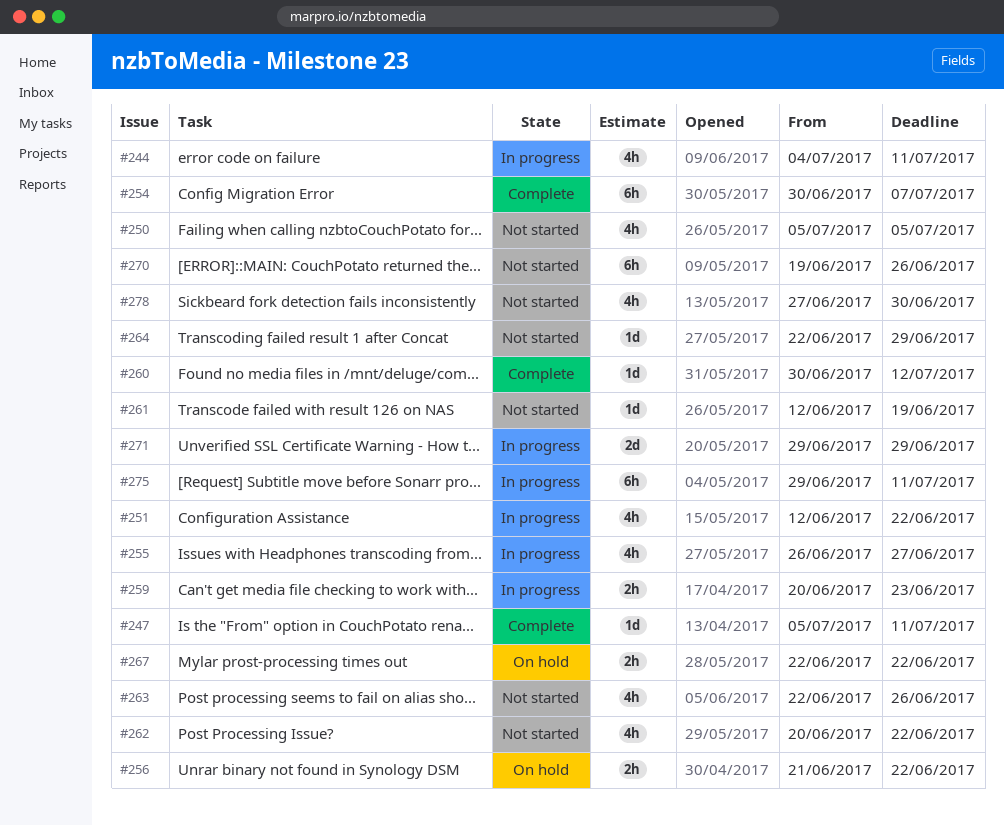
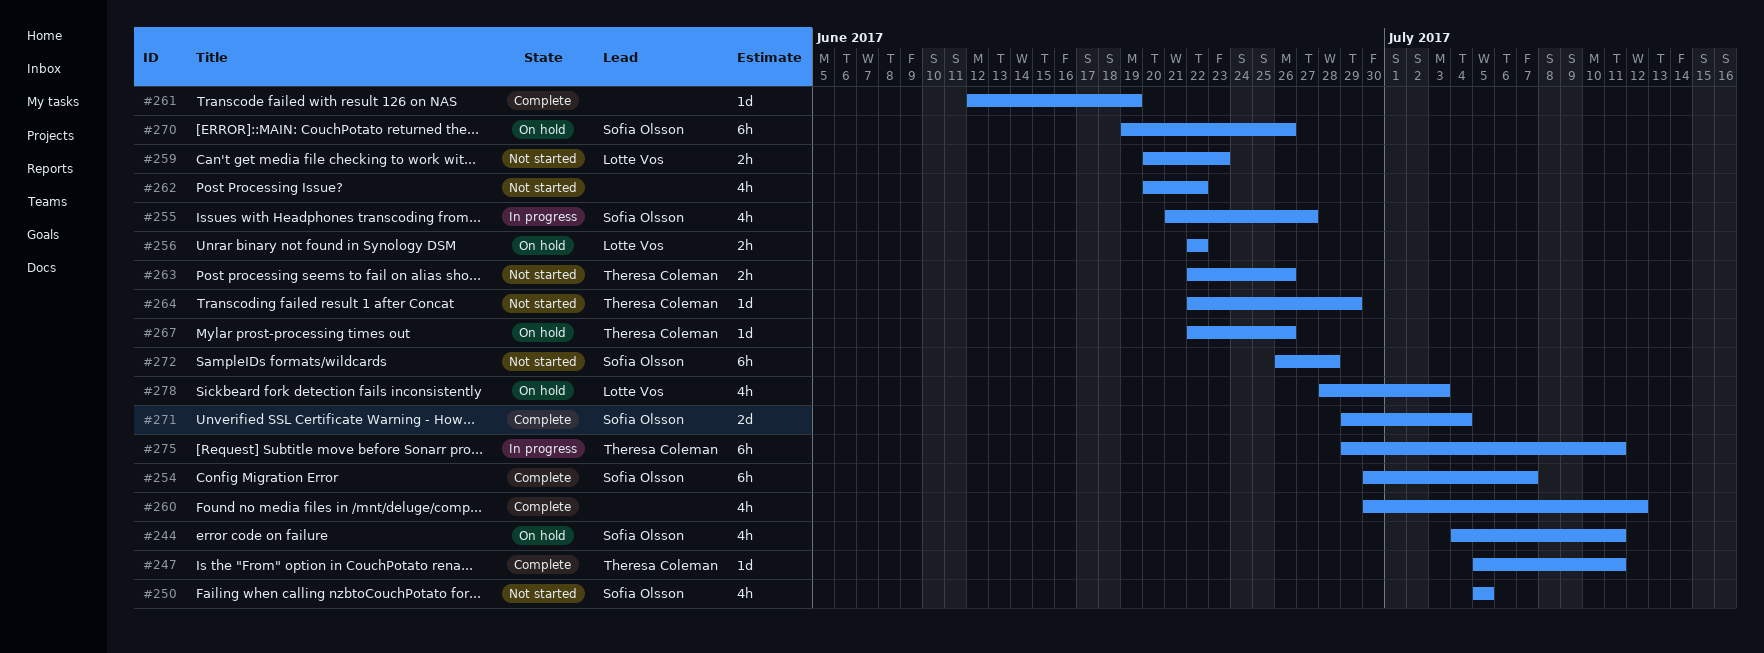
#244, status: In progress -> On hold
#251: present -> none
#255, start: Jun 26 -> Jun 21
#256, start: Jun 21 -> Jun 22
#259, status: In progress -> Not started
#260, estimate: 1d -> 4h
#261, status: Not started -> Complete
#263, estimate: 4h -> 2h
#267, estimate: 2h -> 1d
#267, due: Jun 22 -> Jun 26
#270, status: Not started -> On hold
#271, status: In progress -> Complete
#271, due: Jun 29 -> Jul 4
#272: none -> present
#278, status: Not started -> On hold
#278, start: Jun 27 -> Jun 28
#278, due: Jun 30 -> Jul 3

